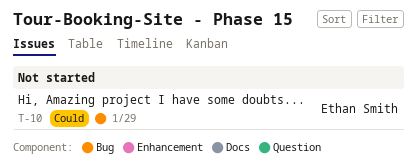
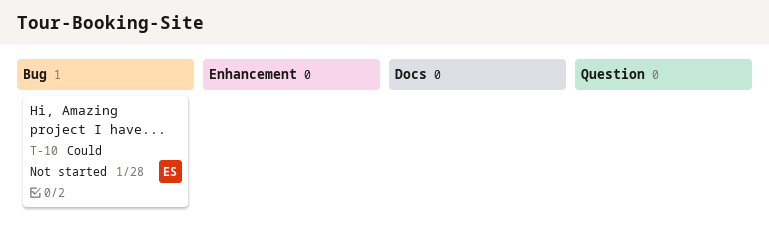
T-10, due: Jan 29 -> Jan 28

